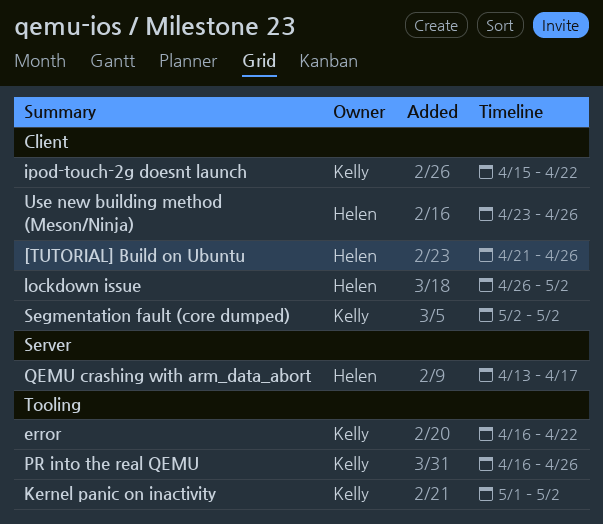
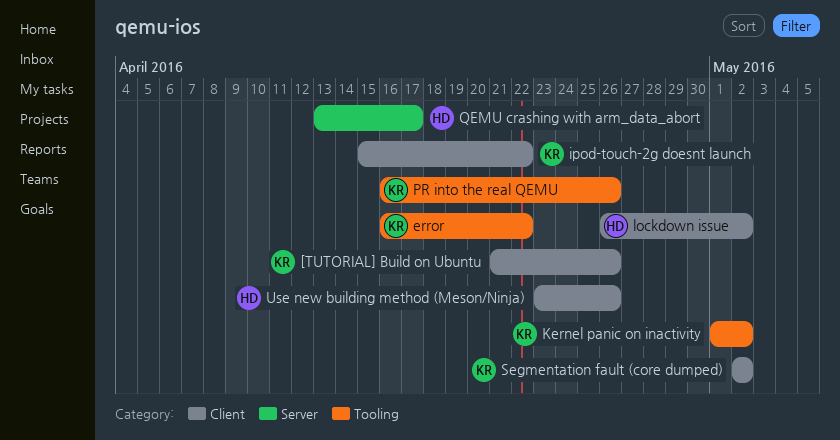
[TUTORIAL] Build on Ubuntu, owner: Helen -> Kelly

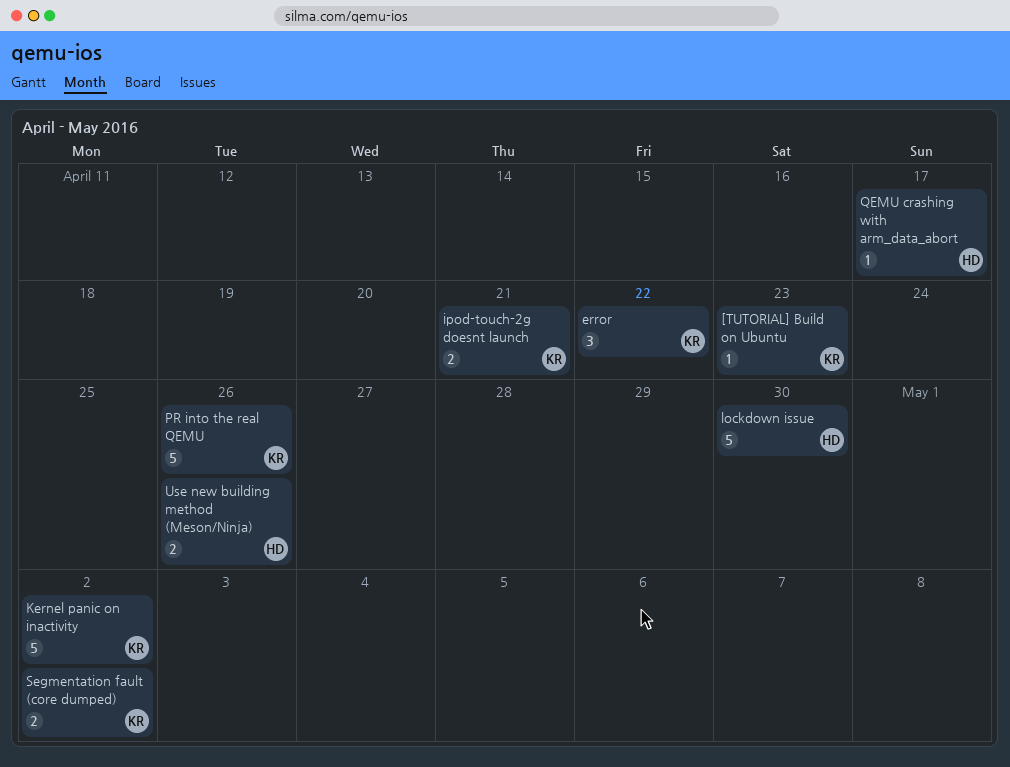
[TUTORIAL] Build on Ubuntu, due: Apr 26 -> Apr 23
ipod-touch-2g doesnt launch, due: Apr 22 -> Apr 21
lockdown issue, due: May 2 -> Apr 30

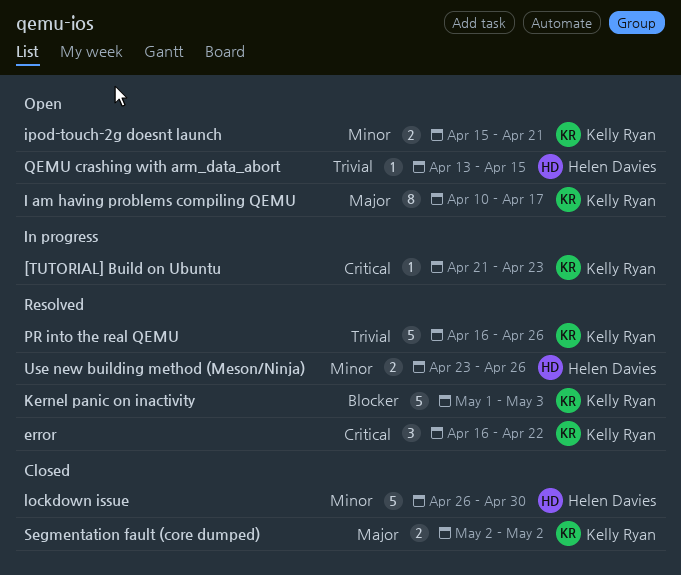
I am having problems compiling QEMU: none -> present
Kernel panic on inactivity, due: May 2 -> May 3
QEMU crashing with arm_data_abort, due: Apr 17 -> Apr 15

